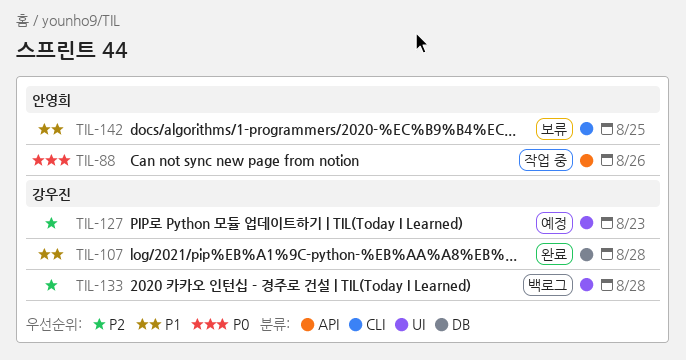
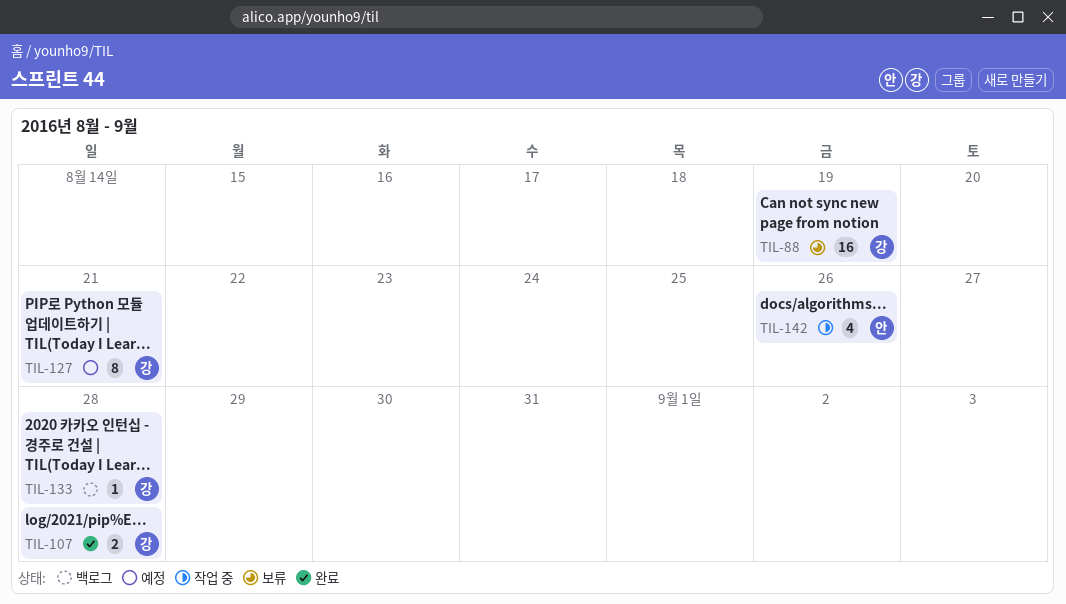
TIL-88, status: 작업 중 -> 보류
TIL-88, owner: 안영희 -> 강우진
TIL-88, due: Aug 26 -> Aug 19
TIL-127, due: Aug 23 -> Aug 21
TIL-142, status: 보류 -> 작업 중
TIL-142, due: Aug 25 -> Aug 26

